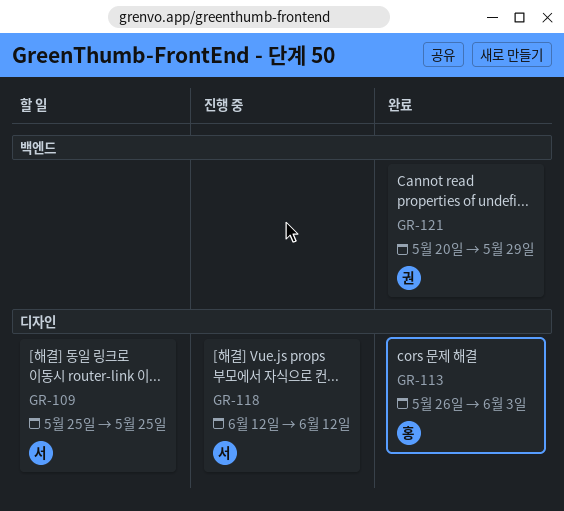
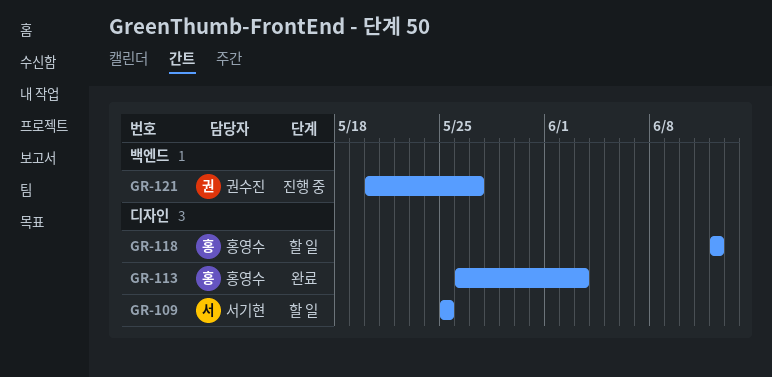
GR-118, status: 진행 중 -> 할 일
GR-118, owner: 서기현 -> 홍영수
GR-121, status: 완료 -> 진행 중
GR-121, due: May 29 -> May 27

